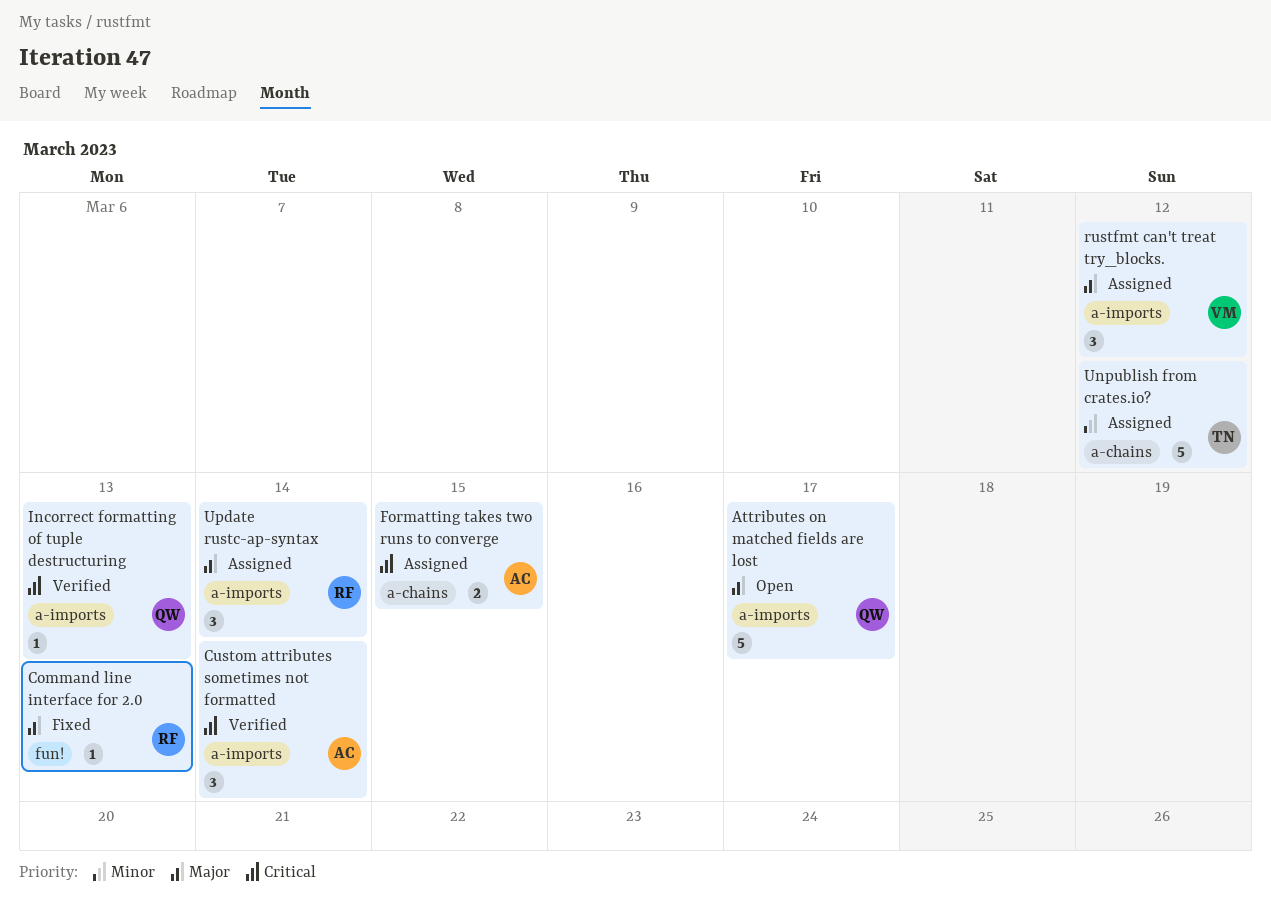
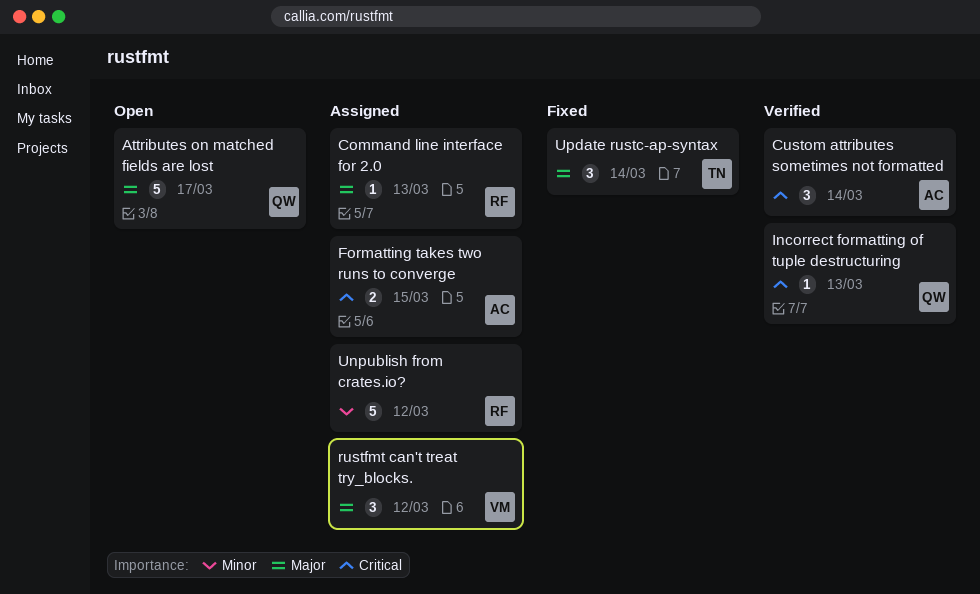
Command line interface for 2.0, status: Fixed -> Assigned
Unpublish from crates.io?, owner: TN -> RF
Update rustc-ap-syntax, status: Assigned -> Fixed
Update rustc-ap-syntax, owner: RF -> TN

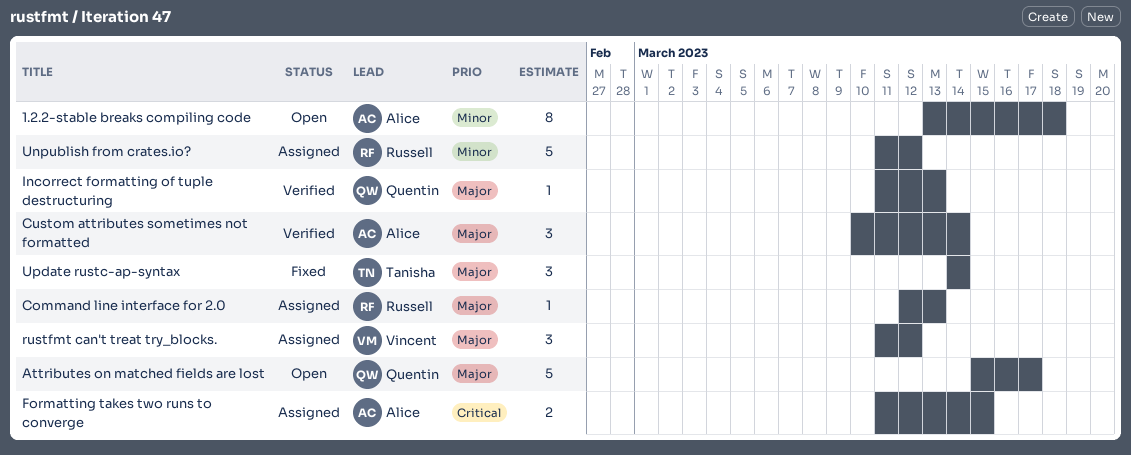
1.2.2-stable breaks compiling code: none -> present
Custom attributes sometimes not formatted, priority: Critical -> Major
Incorrect formatting of tuple destructuring, priority: Critical -> Major

